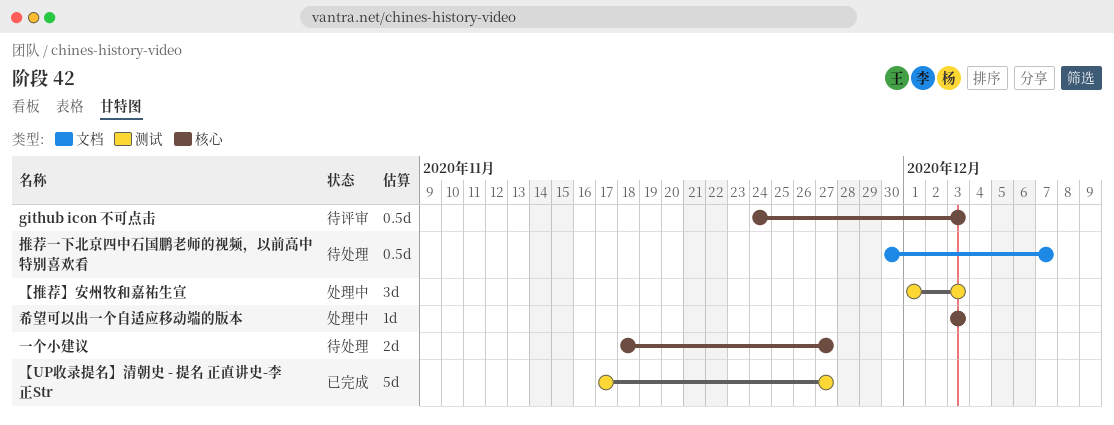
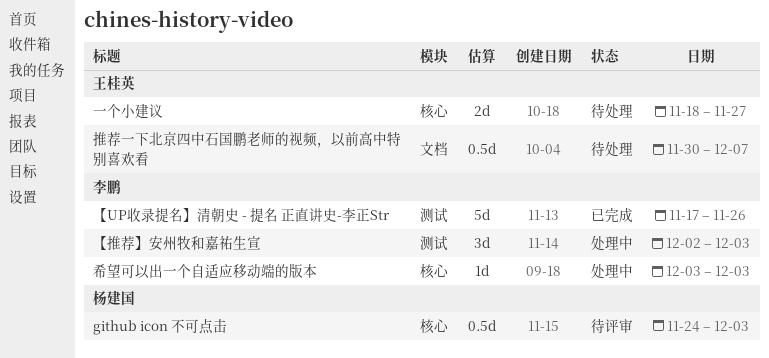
【UP收录提名】清朝史 - 提名 正直讲史-李正Str, due: Nov 27 -> Nov 26
【推荐】安州牧和嘉祐生宣, start: Dec 1 -> Dec 2

